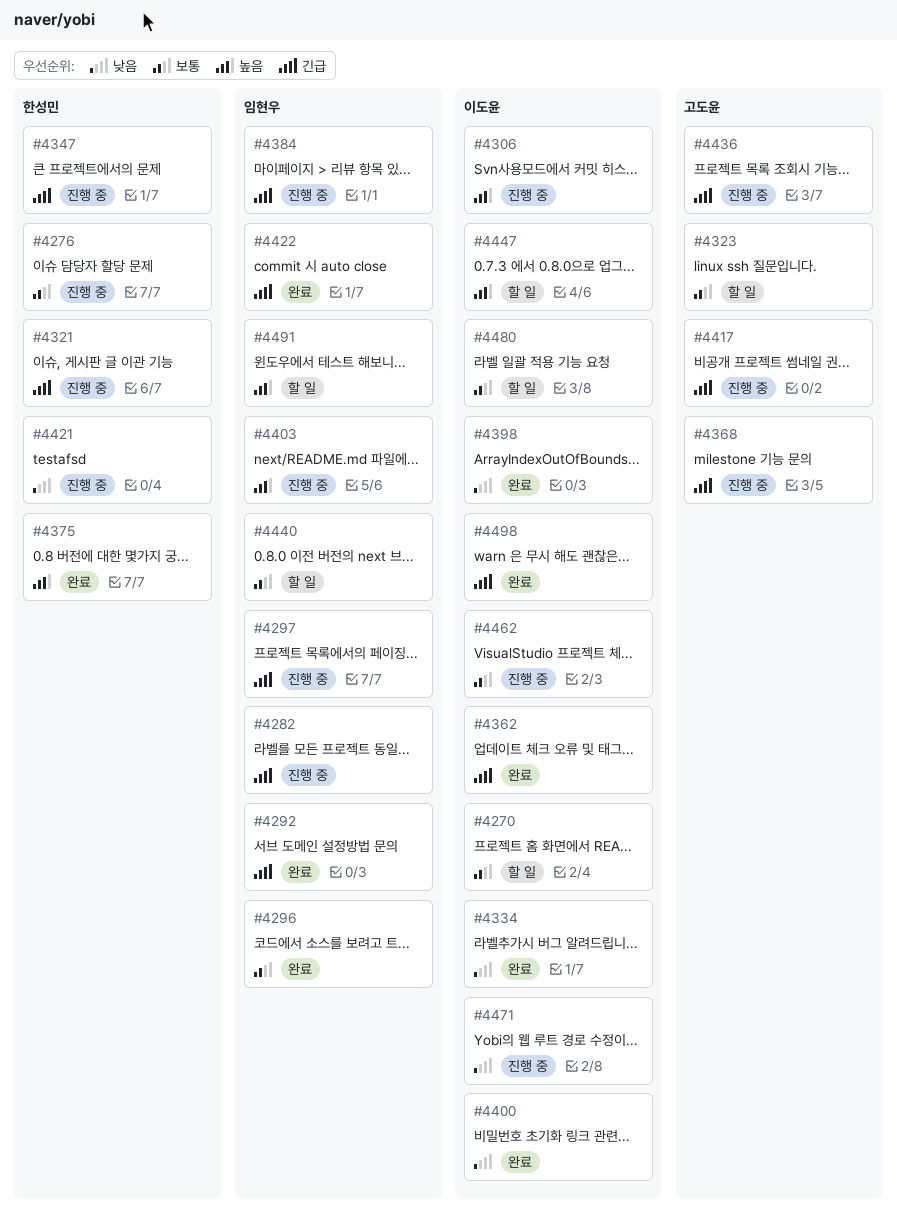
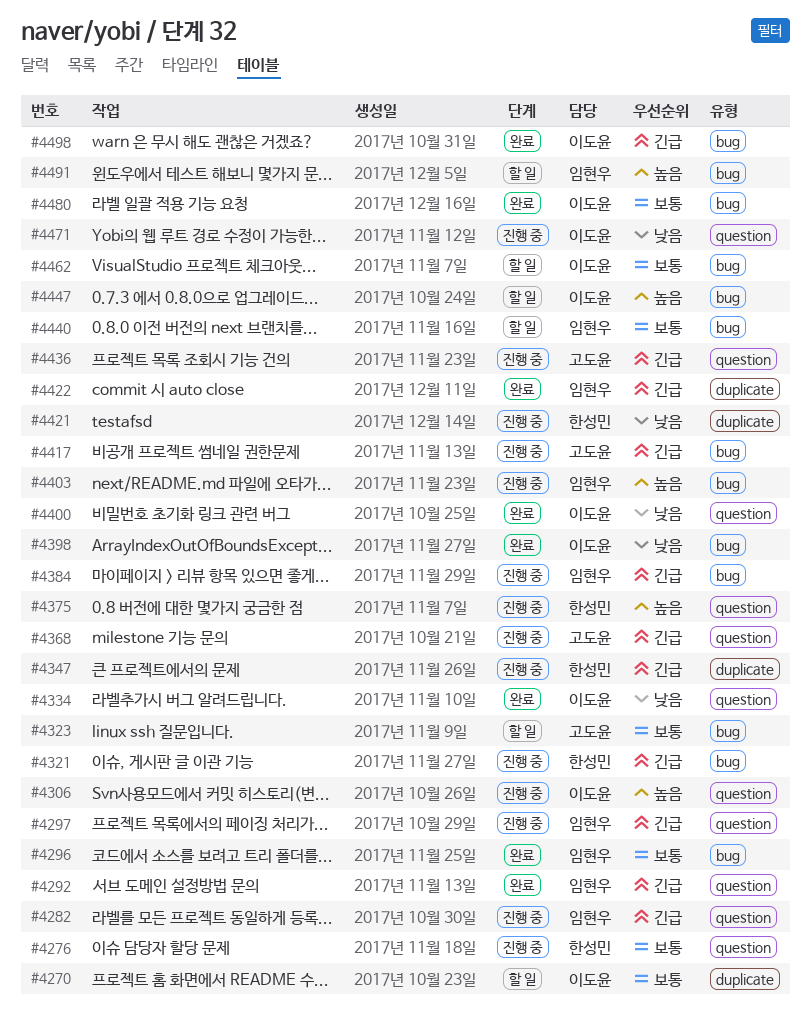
#4362: present -> none
#4375, status: 완료 -> 진행 중
#4462, status: 진행 중 -> 할 일
#4480, status: 할 일 -> 완료

